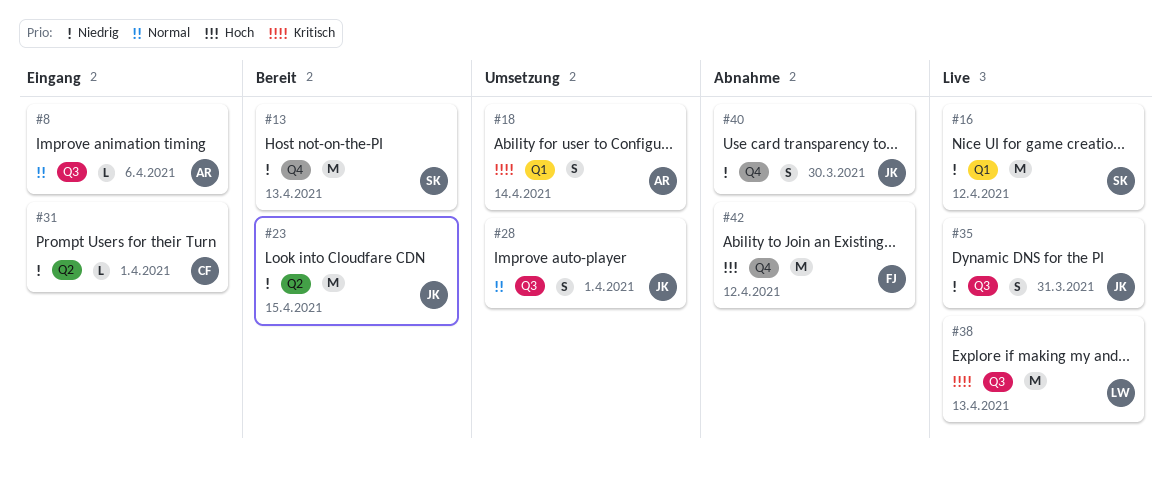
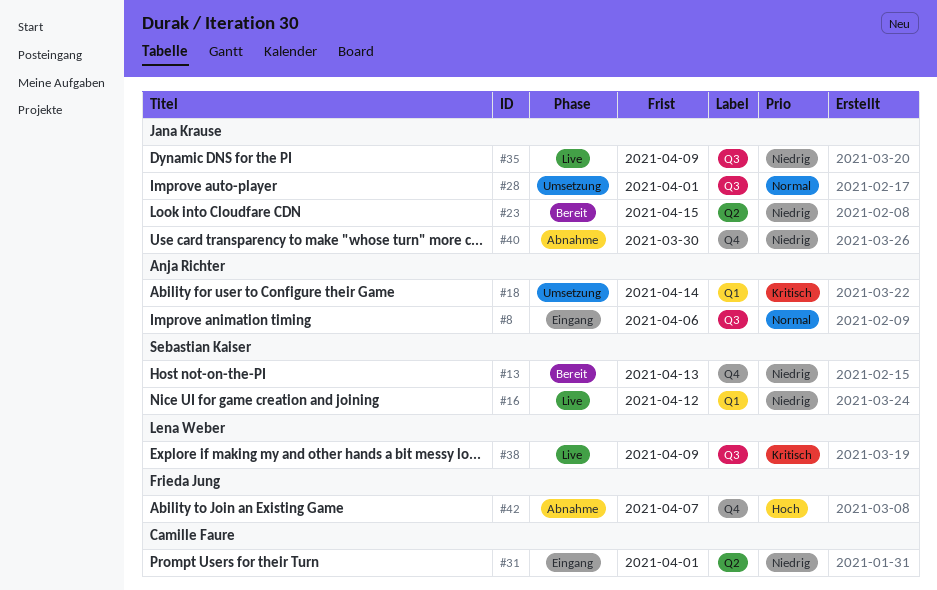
#35, due: Mar 31 -> Apr 9
#38, due: Apr 13 -> Apr 9
#42, due: Apr 12 -> Apr 7

